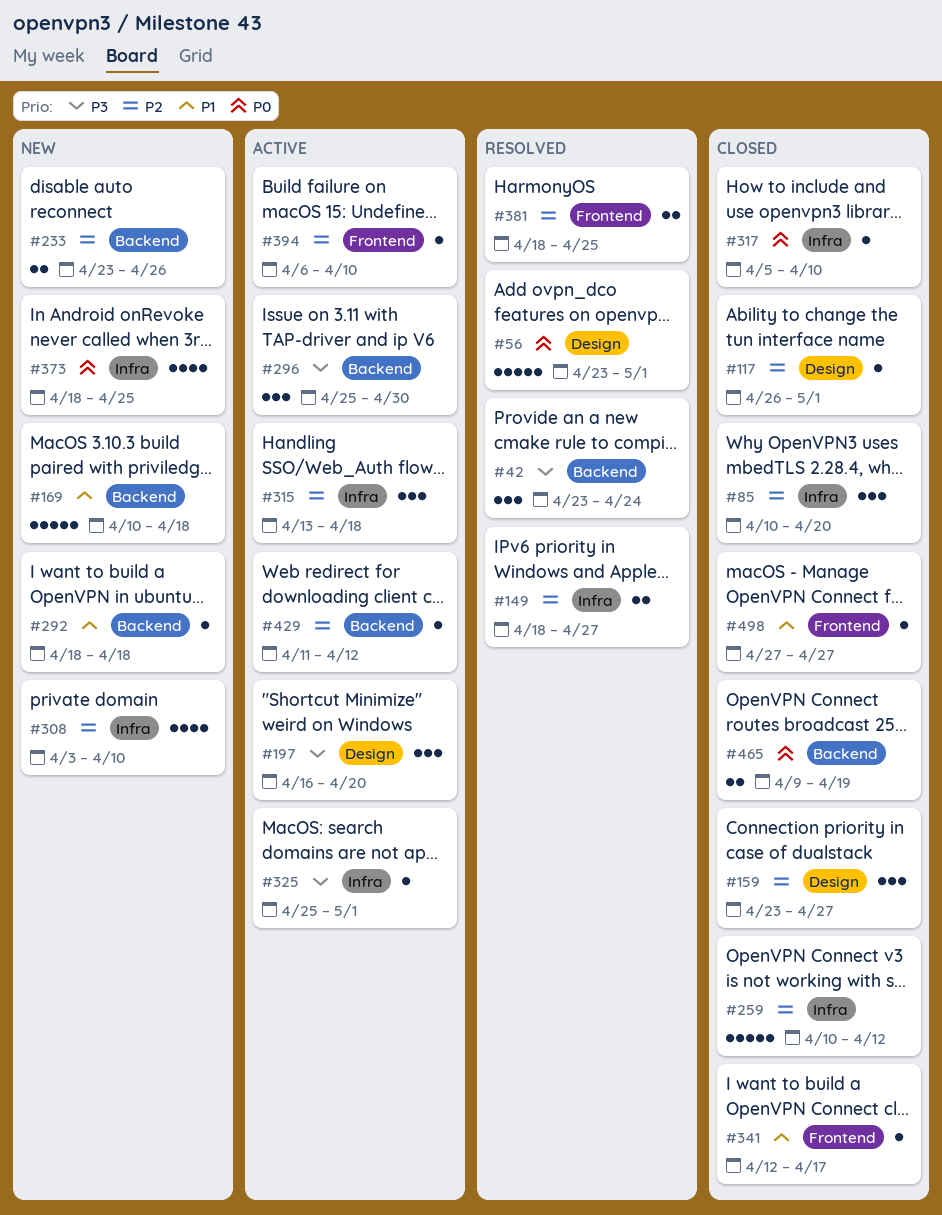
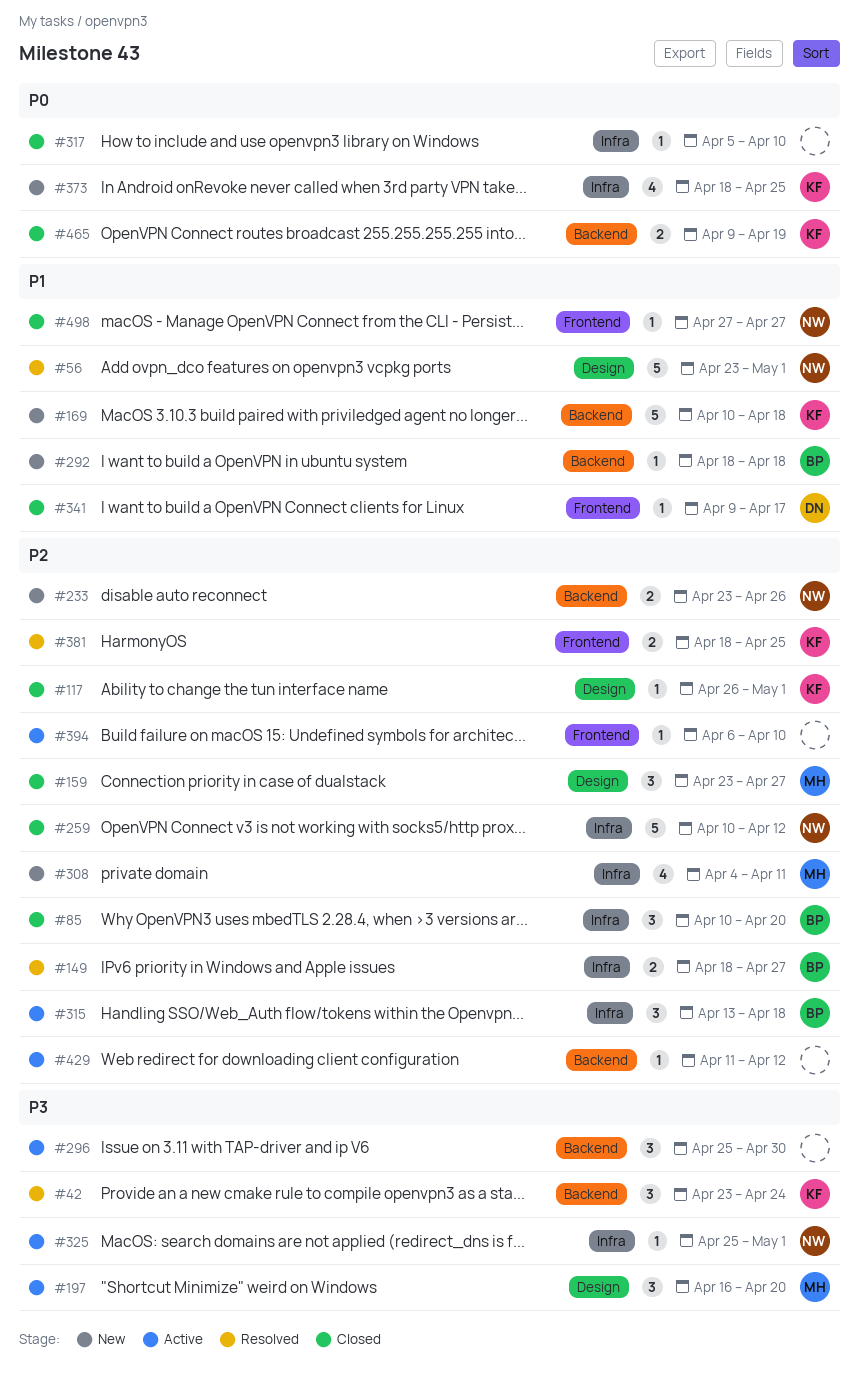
#56, priority: P0 -> P1
#308, start: Apr 3 -> Apr 4
#308, due: Apr 10 -> Apr 11
#341, start: Apr 12 -> Apr 9

